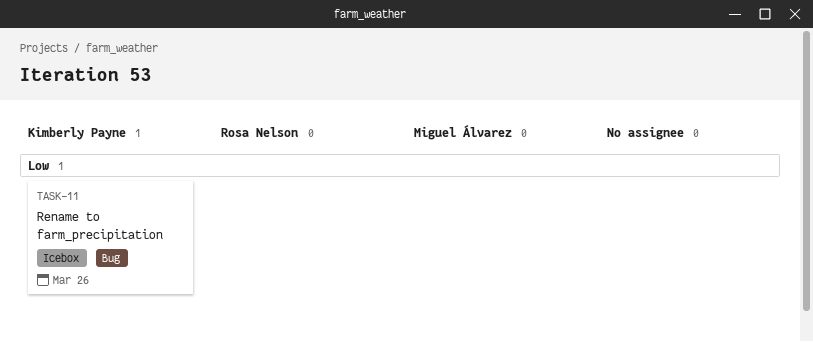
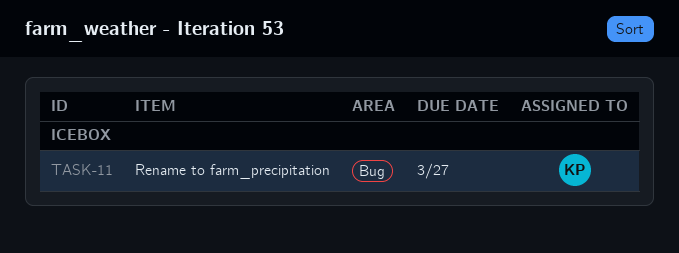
TASK-11, due: Mar 26 -> Mar 27

